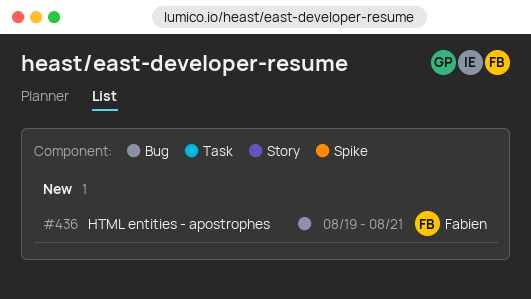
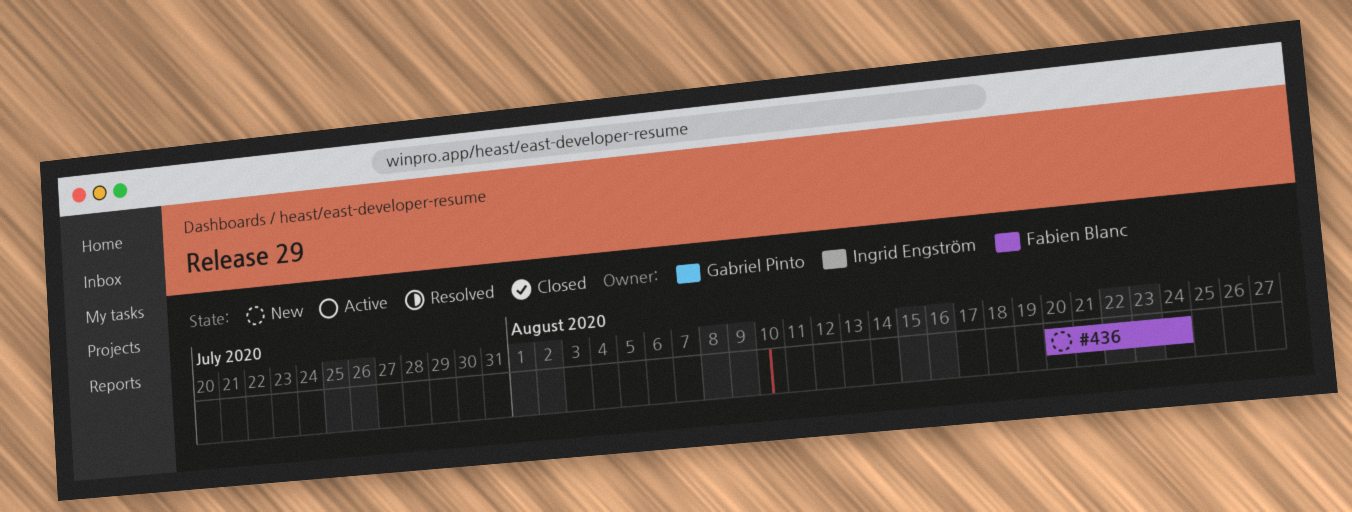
#436, start: Aug 19 -> Aug 20
#436, due: Aug 21 -> Aug 24

